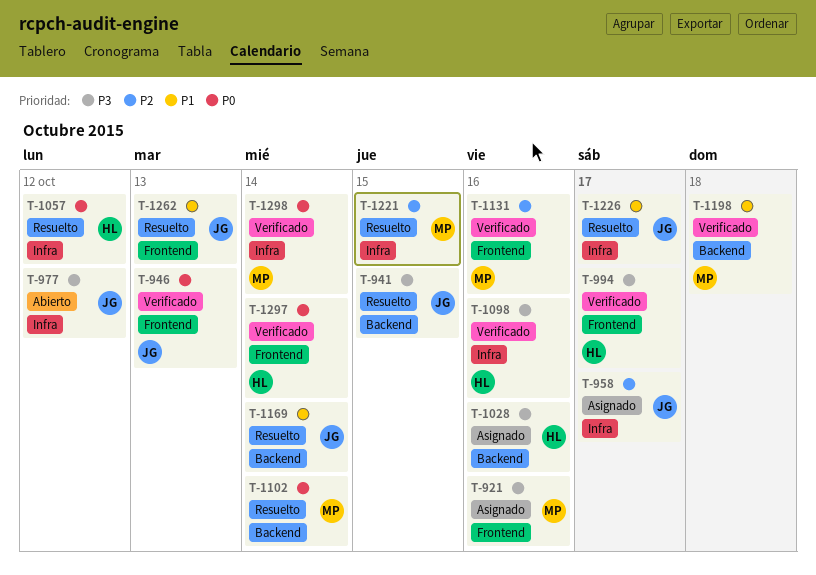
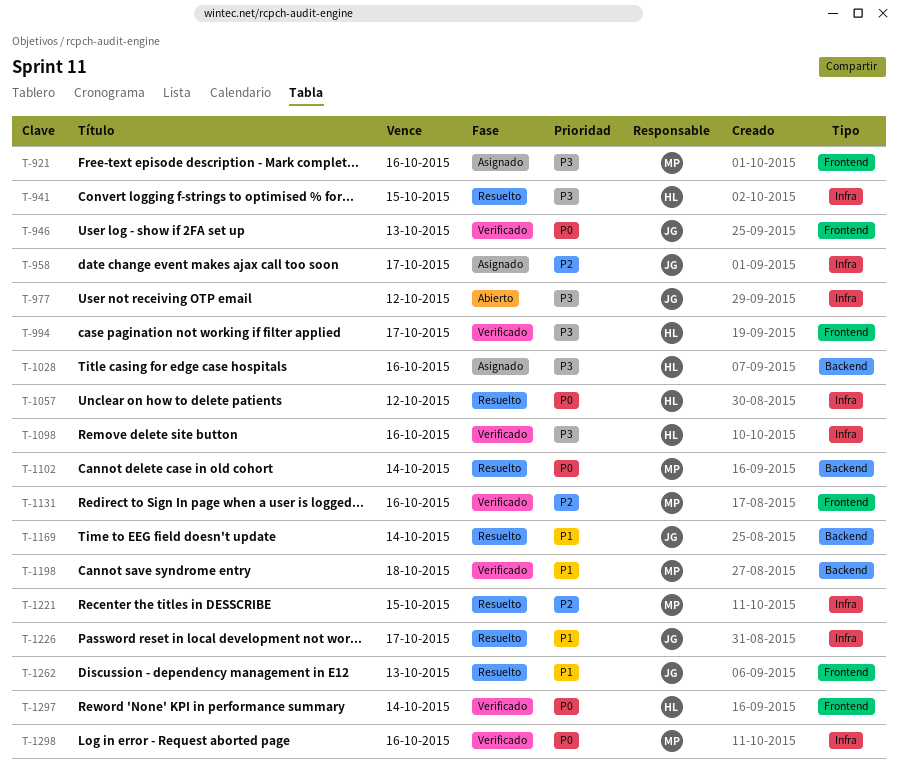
T-941, owner: JG -> HL
T-941, label: Backend -> Infra
T-1298, due: Oct 14 -> Oct 16

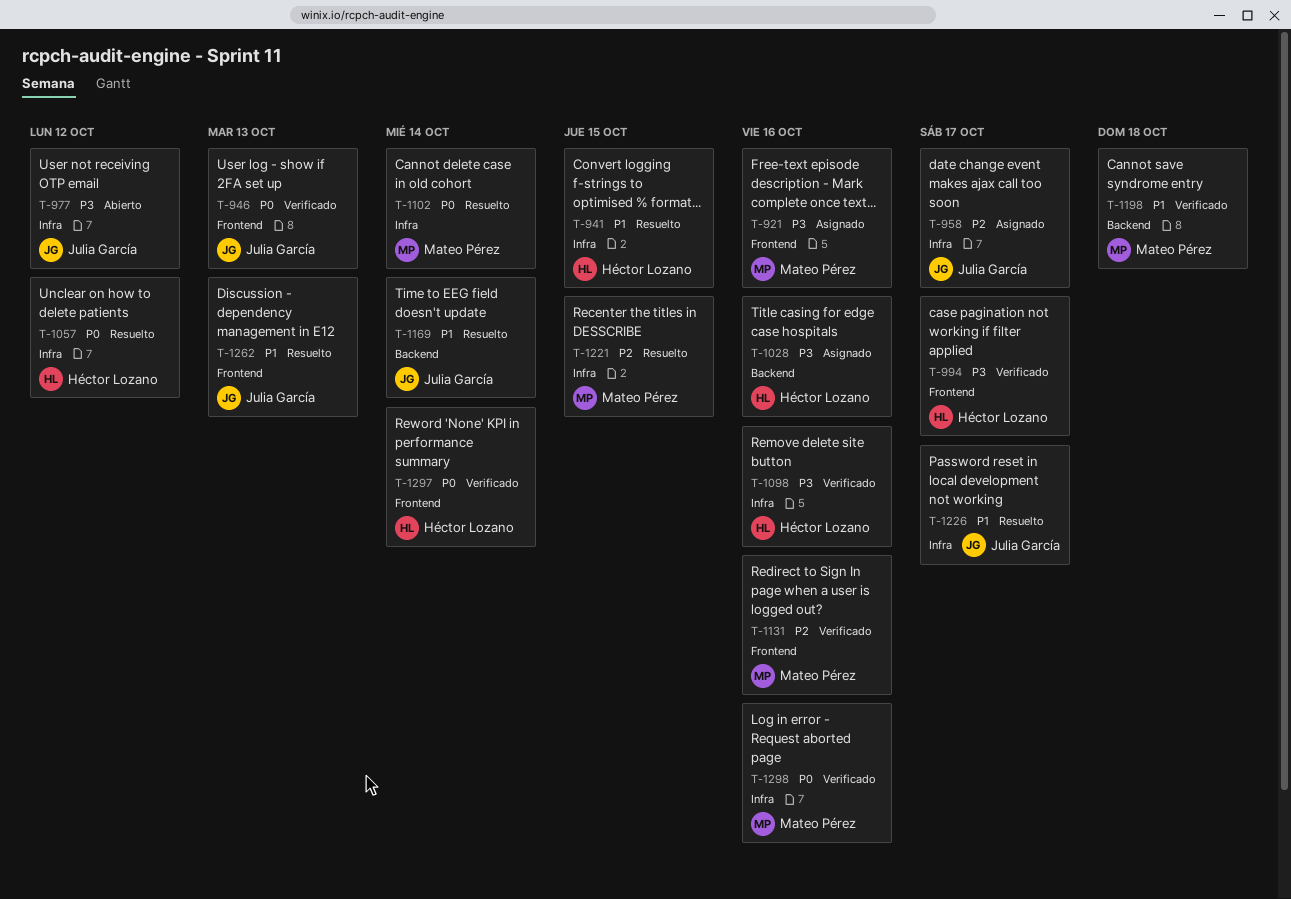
T-941, priority: P3 -> P1
T-1102, label: Backend -> Infra

